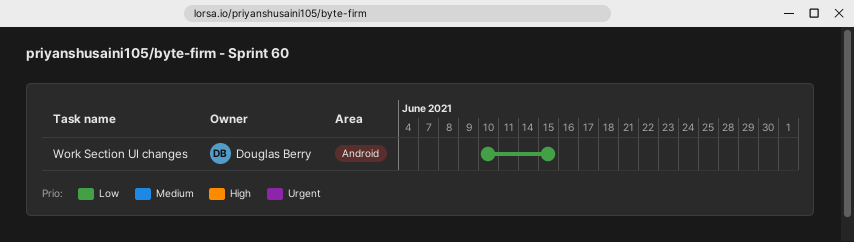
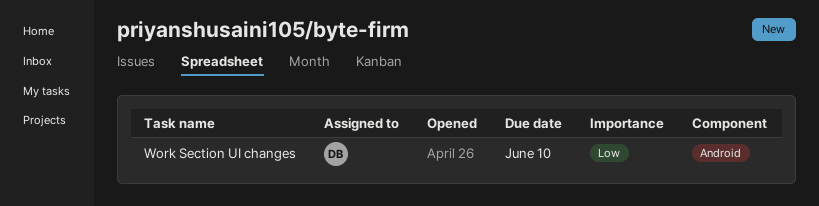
Work Section UI changes, due: Jun 15 -> Jun 10

